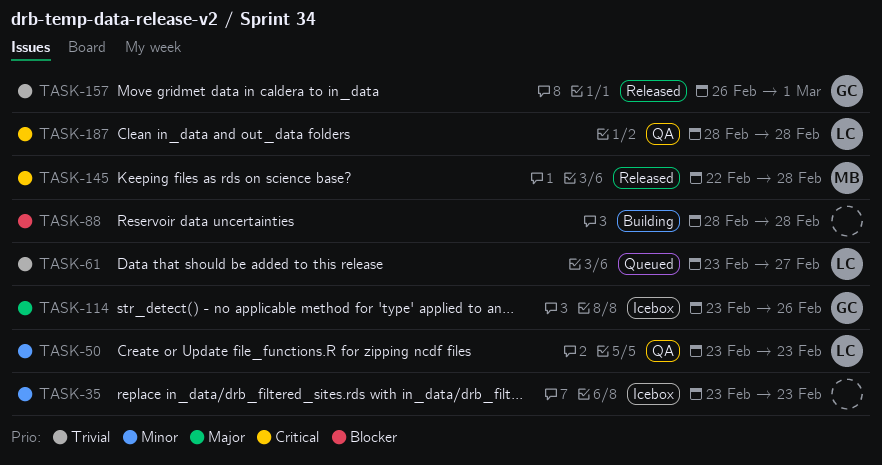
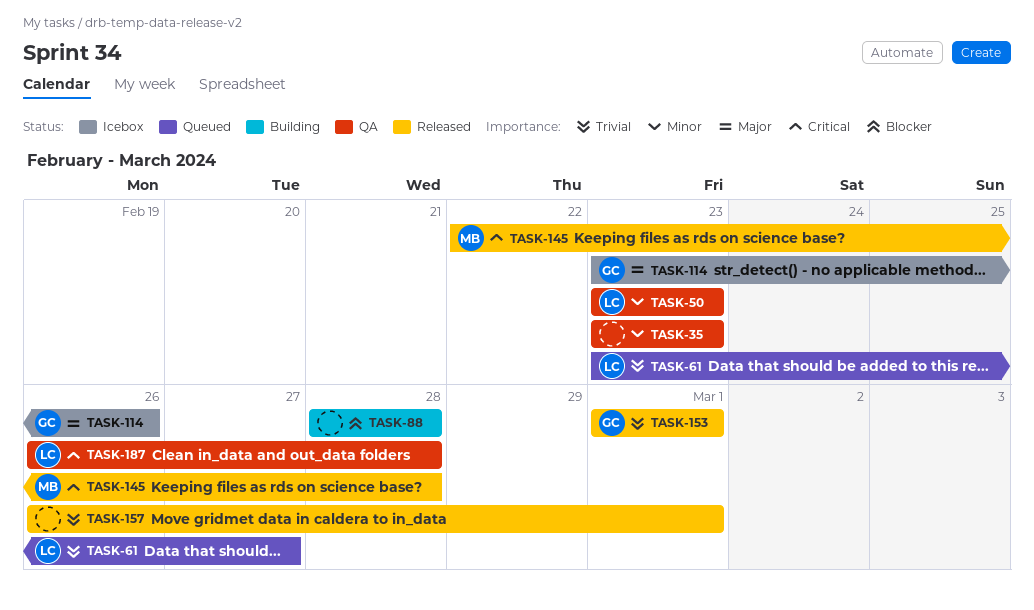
TASK-35, status: Icebox -> QA
TASK-153: none -> present
TASK-157, owner: GC -> none
TASK-187, start: Feb 28 -> Feb 26

